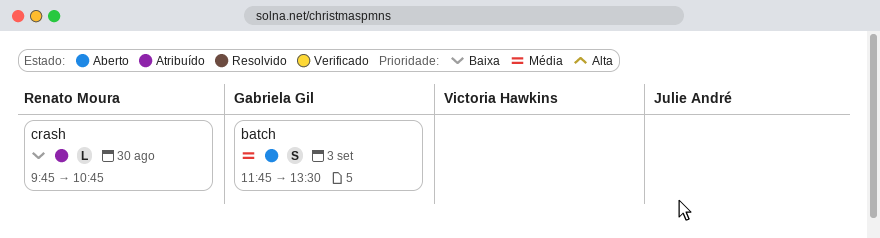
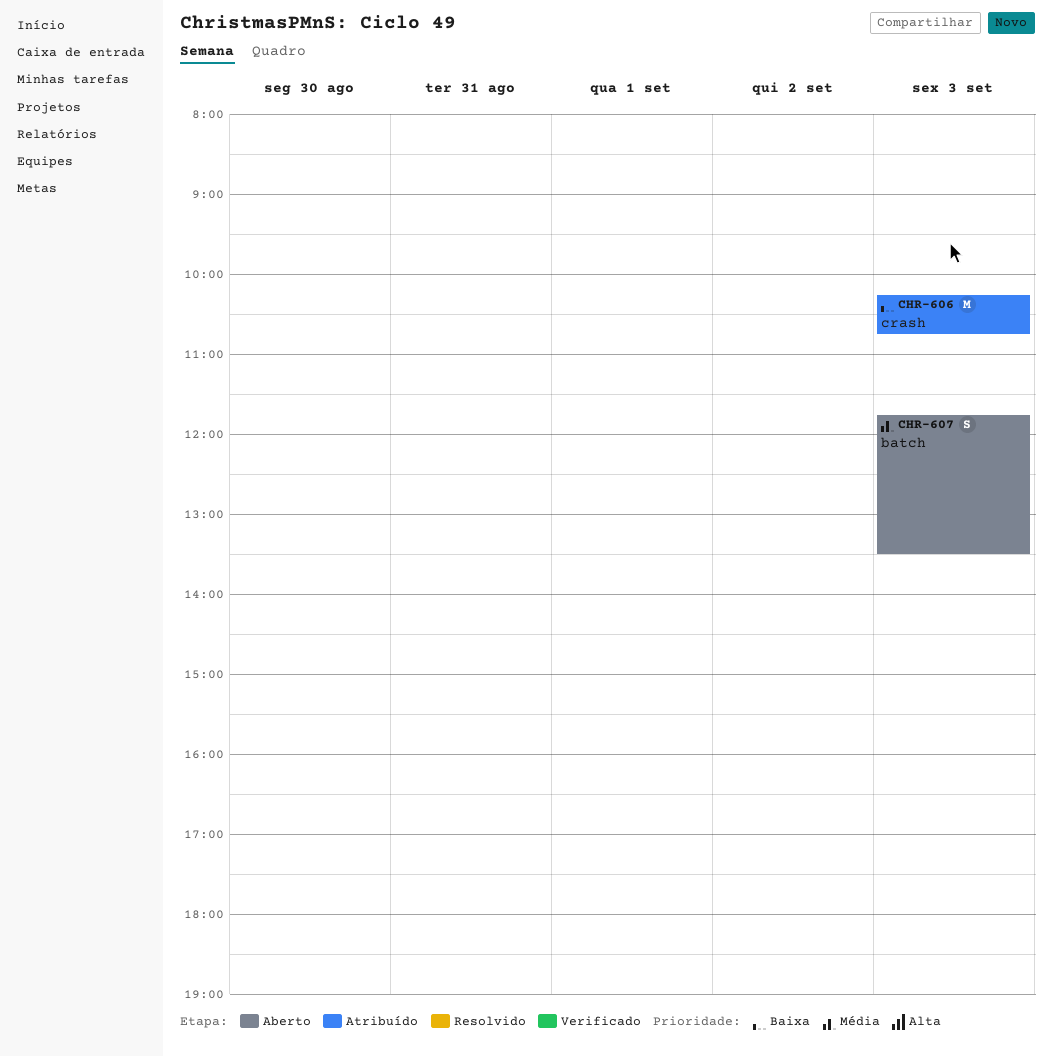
crash, estimate: L -> M
crash, day: Aug 30 -> Sep 3
crash, begins: 09:45 -> 10:15

